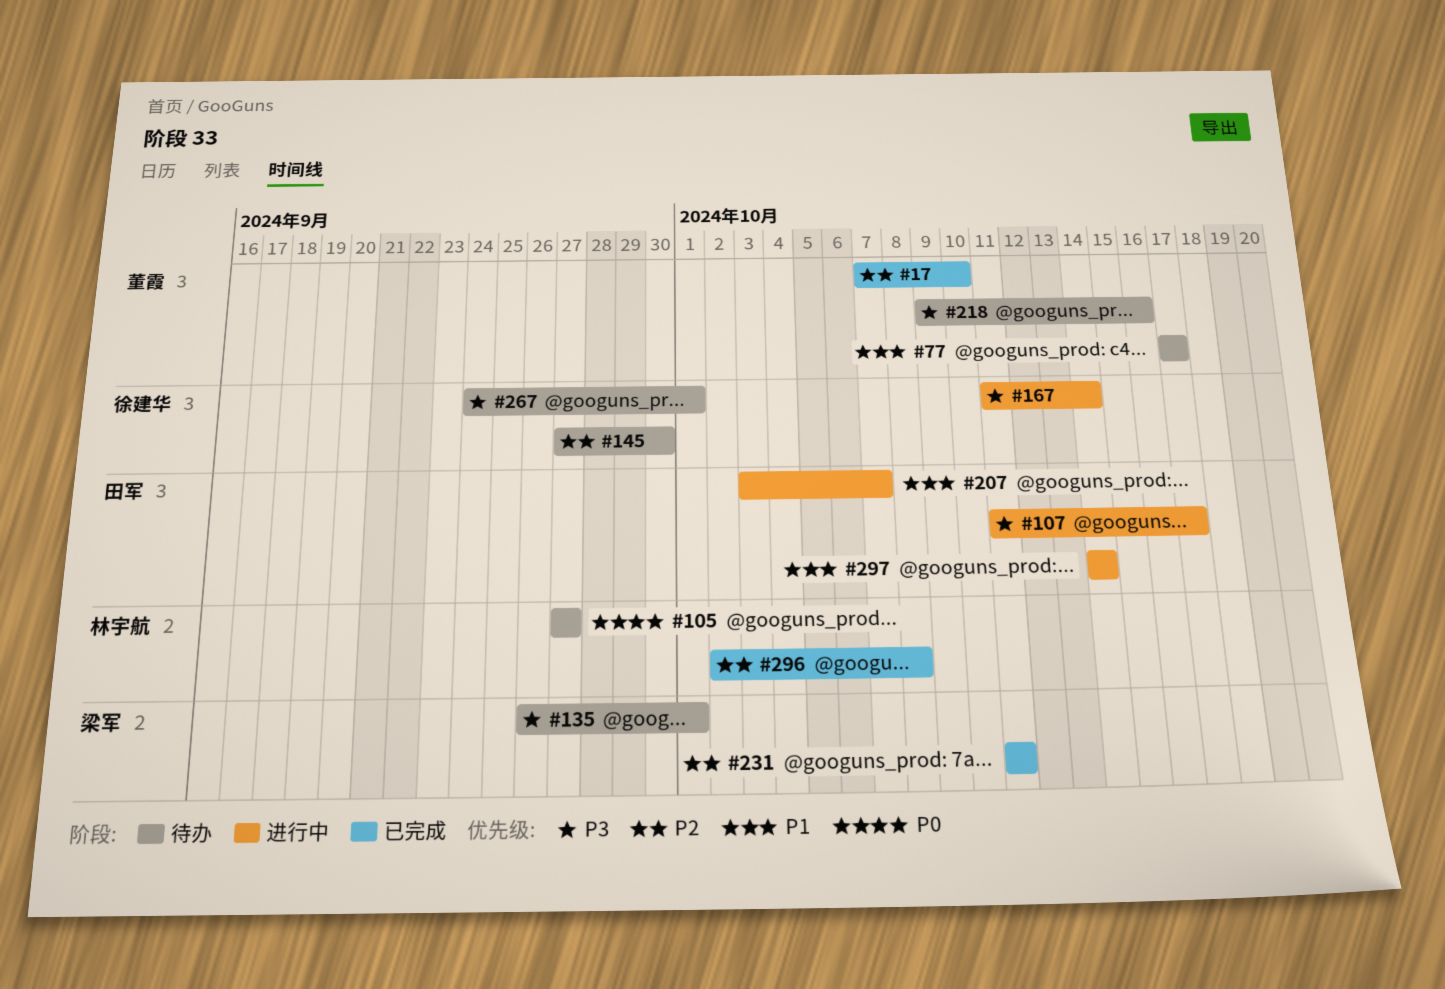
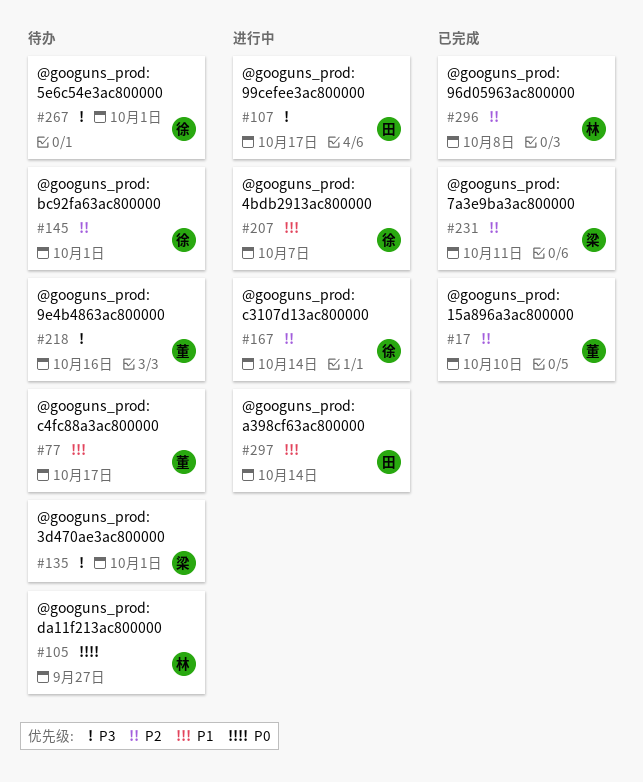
#145, due: Sep 30 -> Oct 1
#167, priority: P3 -> P2
#207, owner: 田军 -> 徐建华

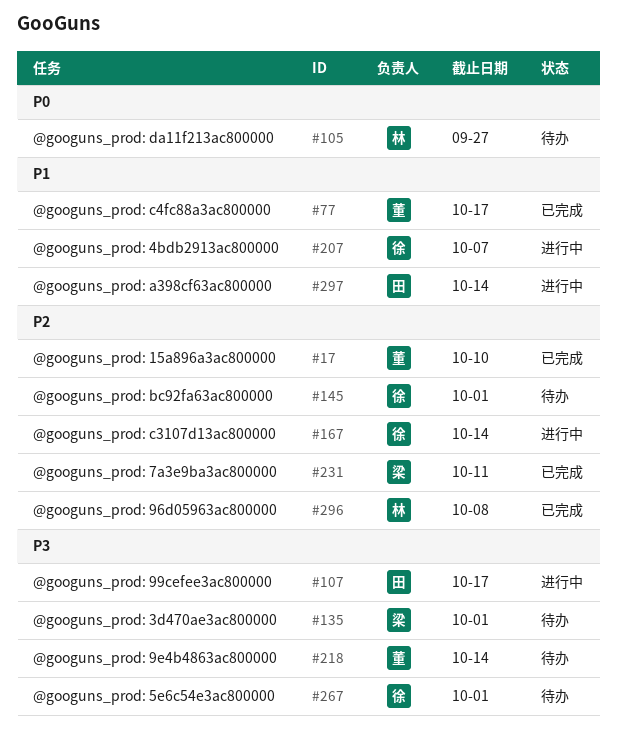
#77, status: 待办 -> 已完成
#218, due: Oct 16 -> Oct 14

